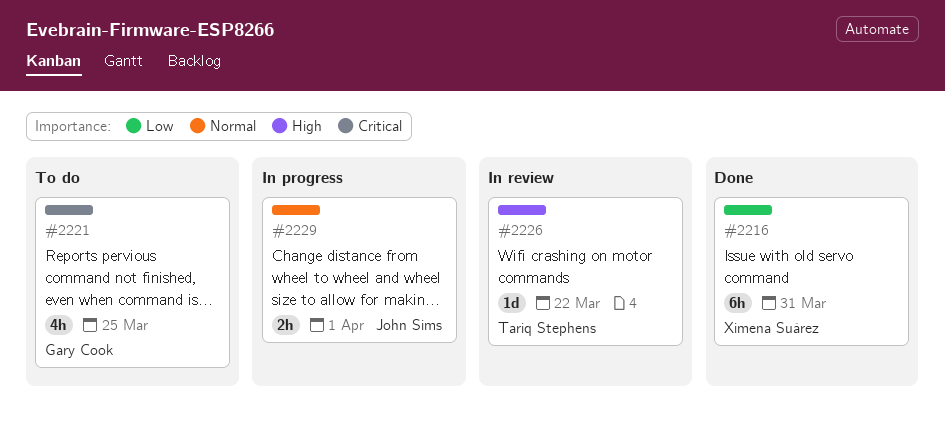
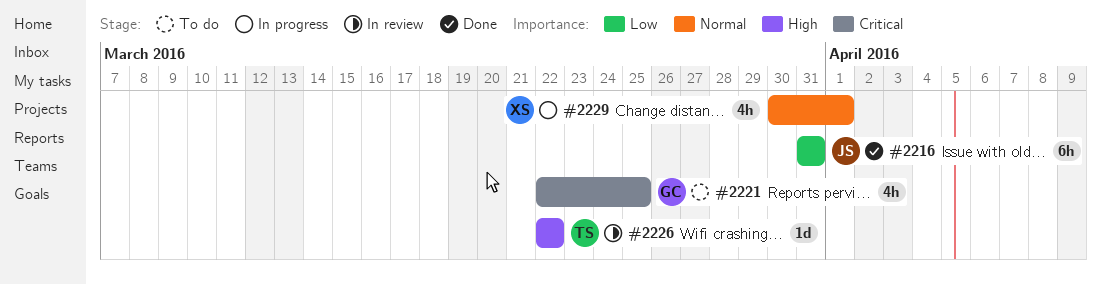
#2216, owner: Ximena Suárez -> John Sims
#2229, owner: John Sims -> Ximena Suárez
#2229, estimate: 2h -> 4h

